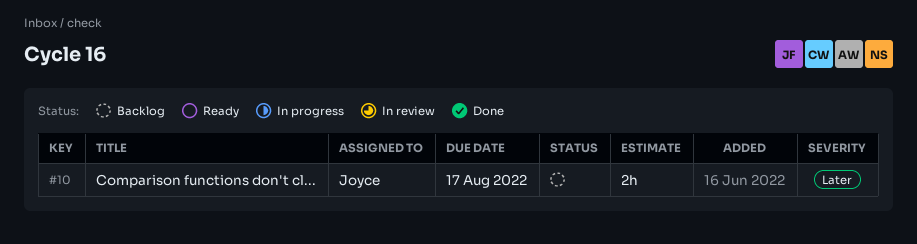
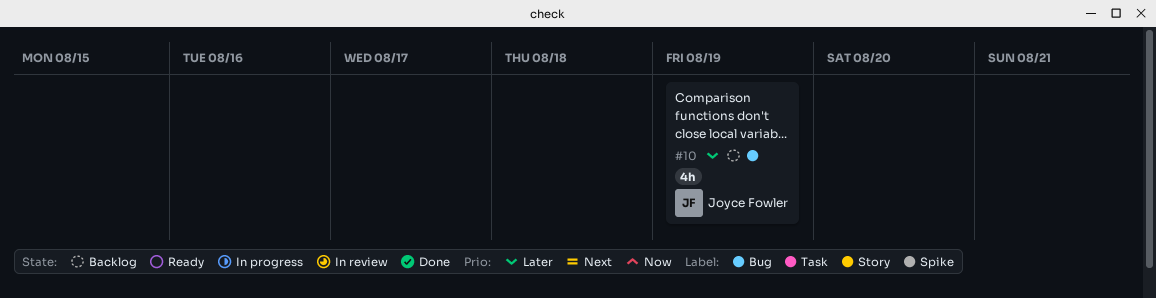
#10, estimate: 2h -> 4h
#10, due: Aug 17 -> Aug 19

